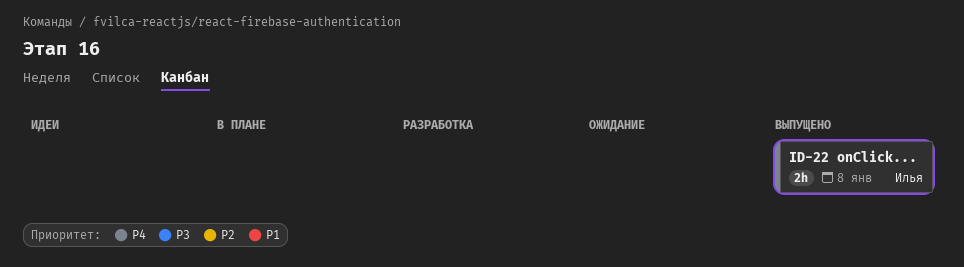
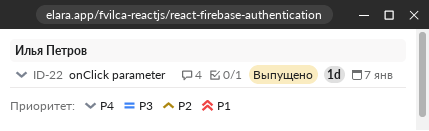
ID-22, estimate: 2h -> 1d
ID-22, due: Jan 8 -> Jan 7

